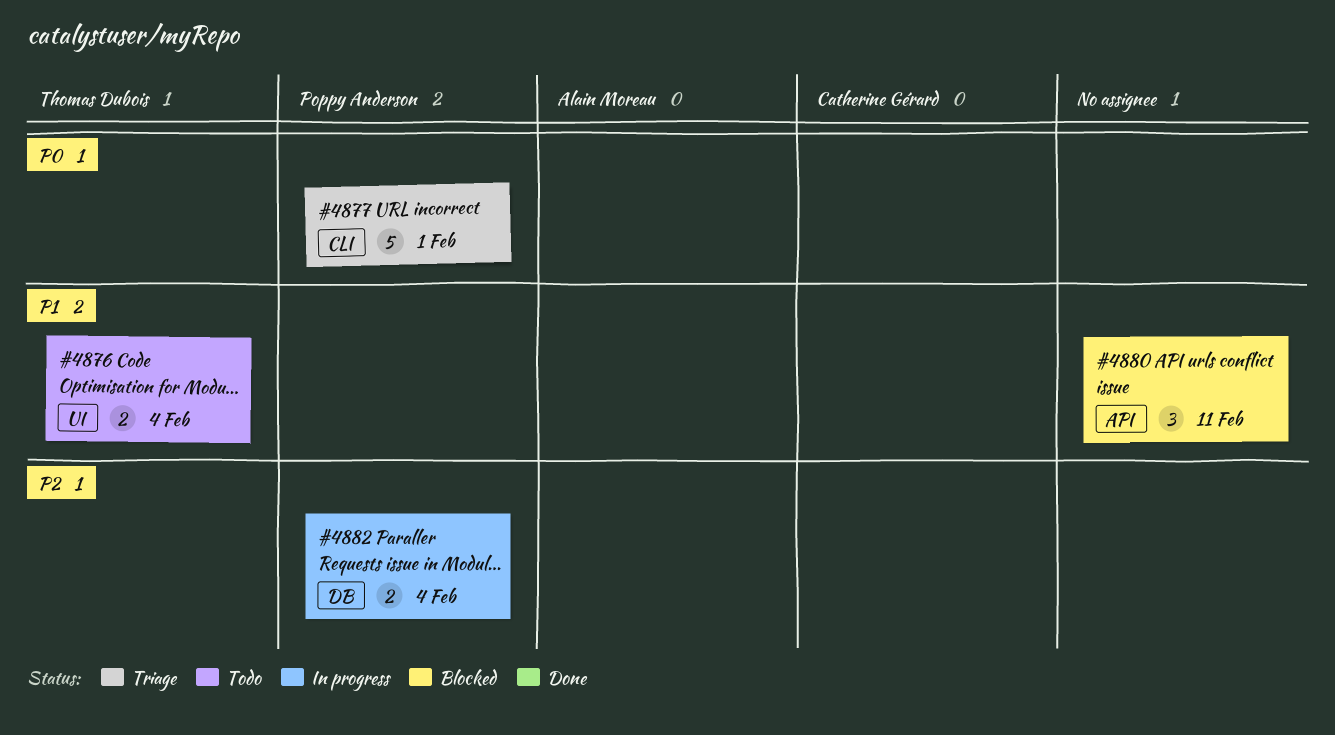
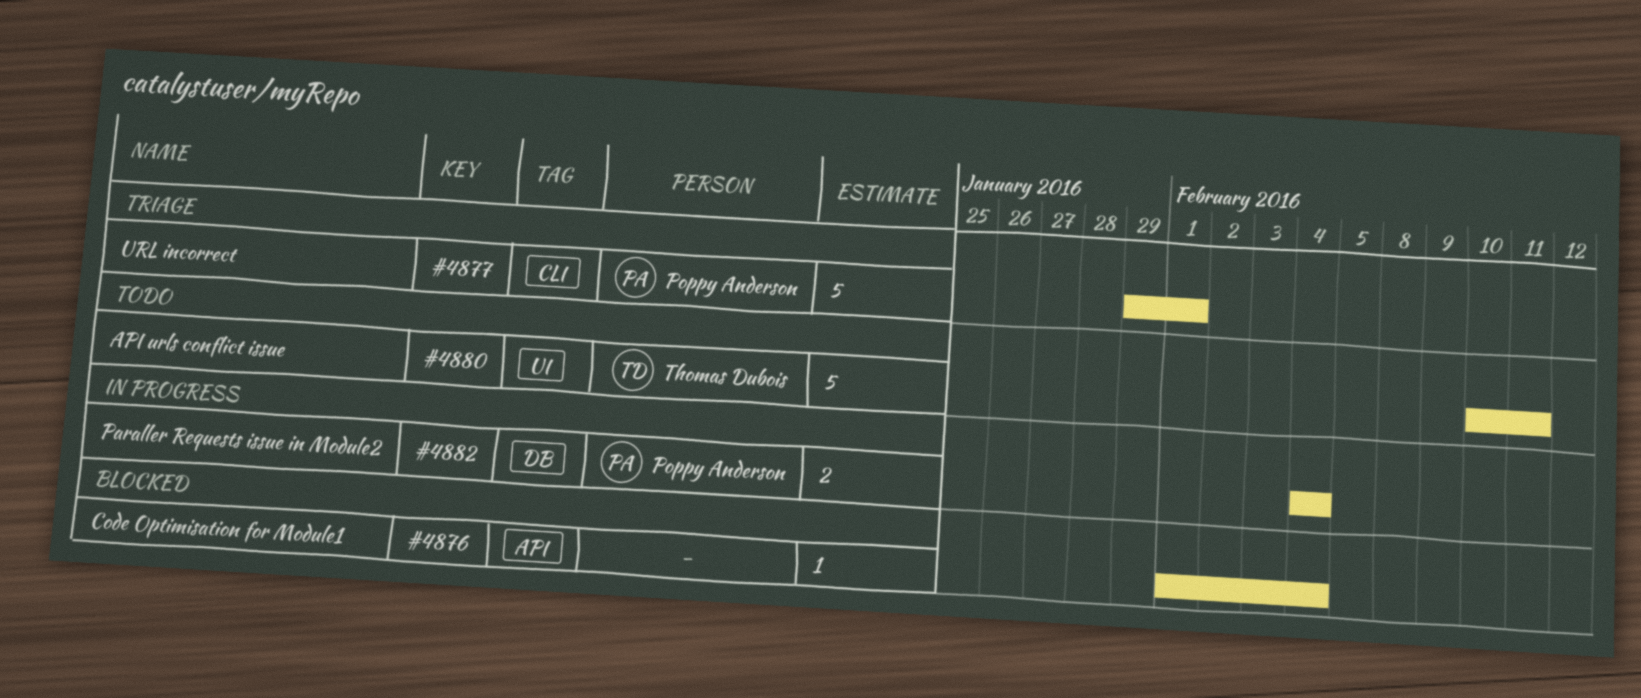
#4876, status: Todo -> Blocked
#4876, owner: Thomas Dubois -> none
#4876, label: UI -> API
#4876, estimate: 2 -> 1
#4880, status: Blocked -> Todo
#4880, owner: none -> Thomas Dubois
#4880, label: API -> UI
#4880, estimate: 3 -> 5

